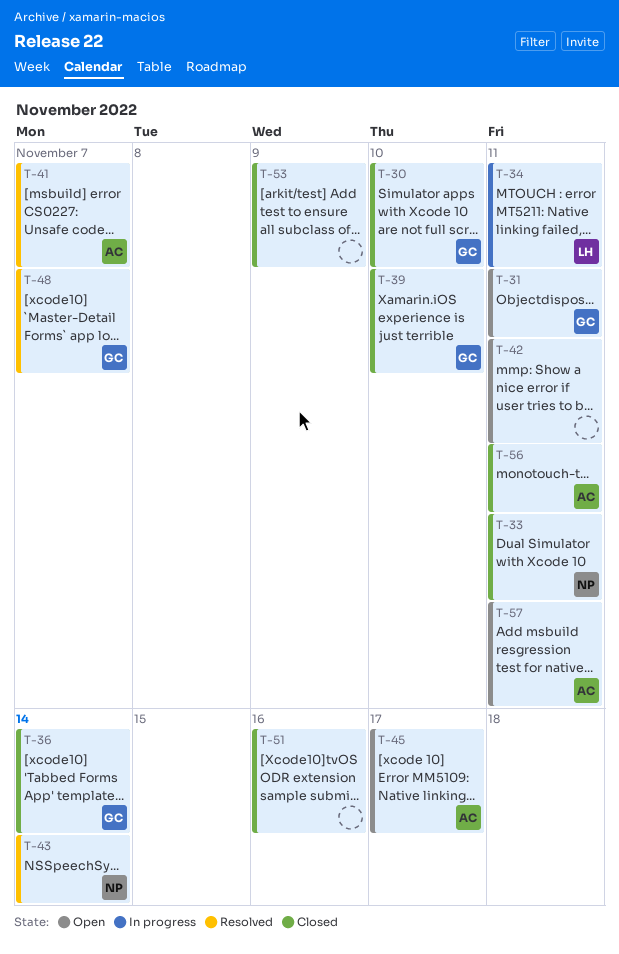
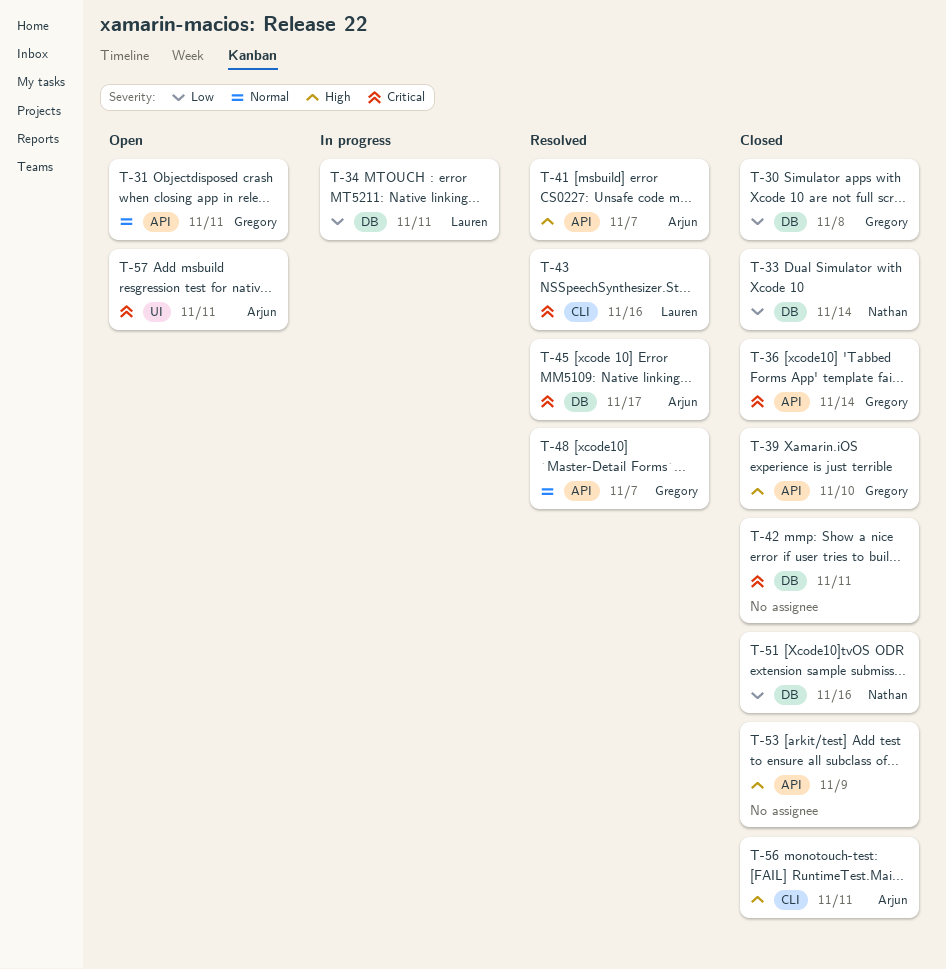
T-30, due: Nov 10 -> Nov 8
T-33, due: Nov 11 -> Nov 14
T-42, status: Open -> Closed
T-43, owner: Nathan -> Lauren
T-43, due: Nov 14 -> Nov 16
T-45, status: Open -> Resolved
T-51, owner: none -> Nathan

